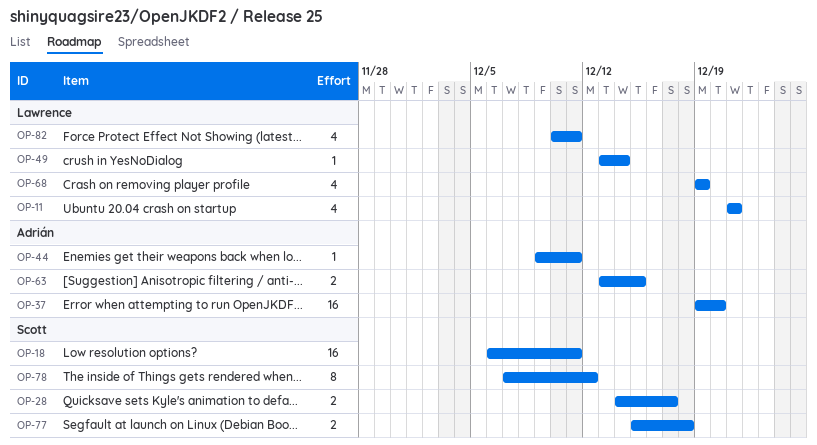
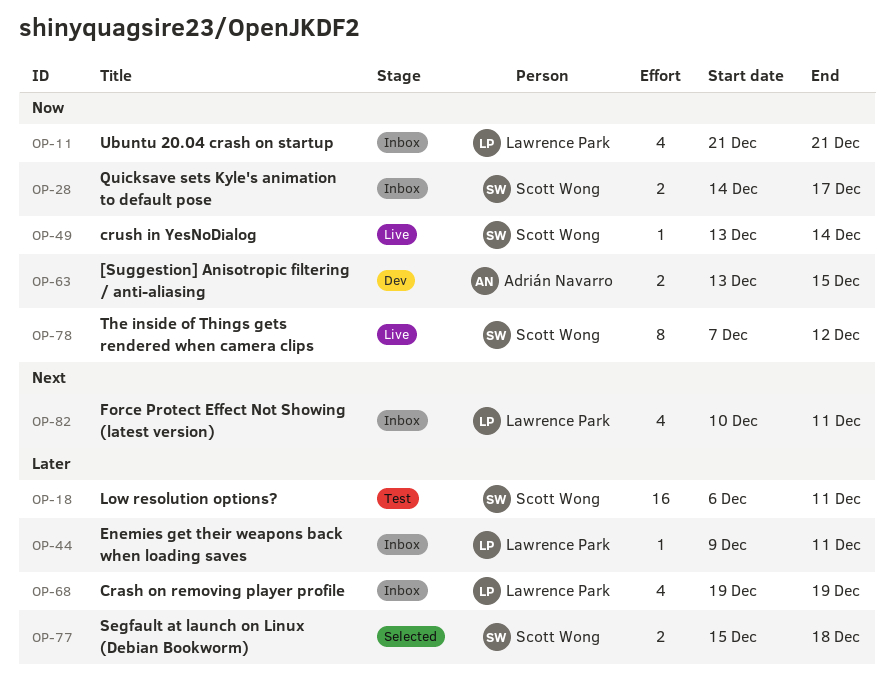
OP-37: present -> none
OP-44, owner: Adrián Navarro -> Lawrence Park
OP-49, owner: Lawrence Park -> Scott Wong

